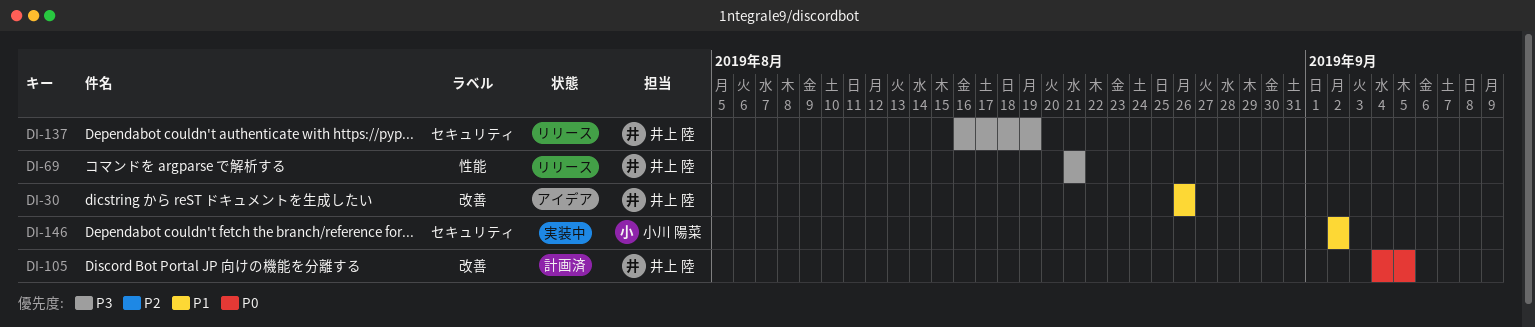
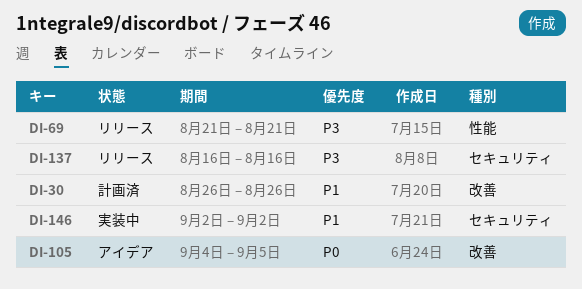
DI-30, status: アイデア -> 計画済
DI-105, status: 計画済 -> アイデア
DI-137, due: Aug 19 -> Aug 16

